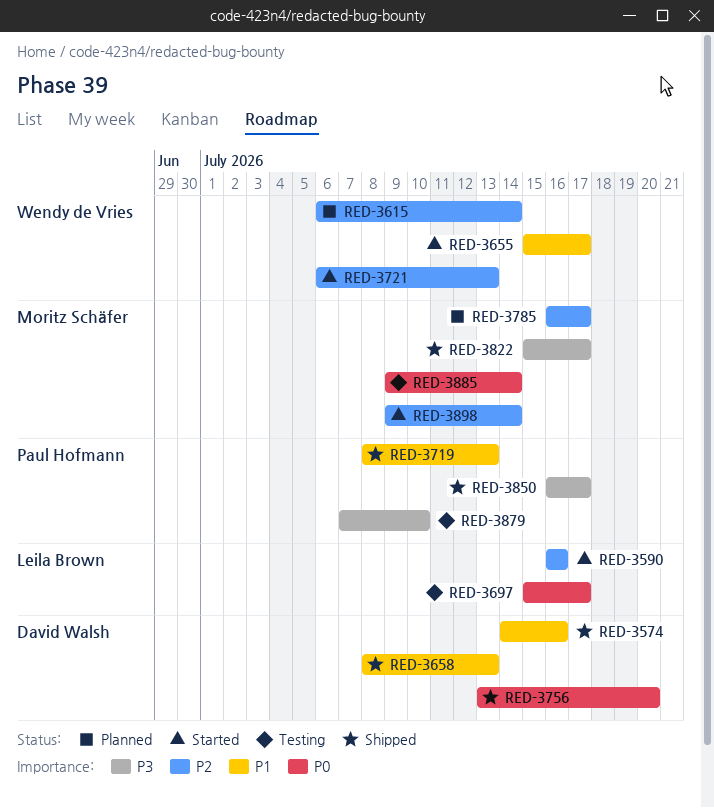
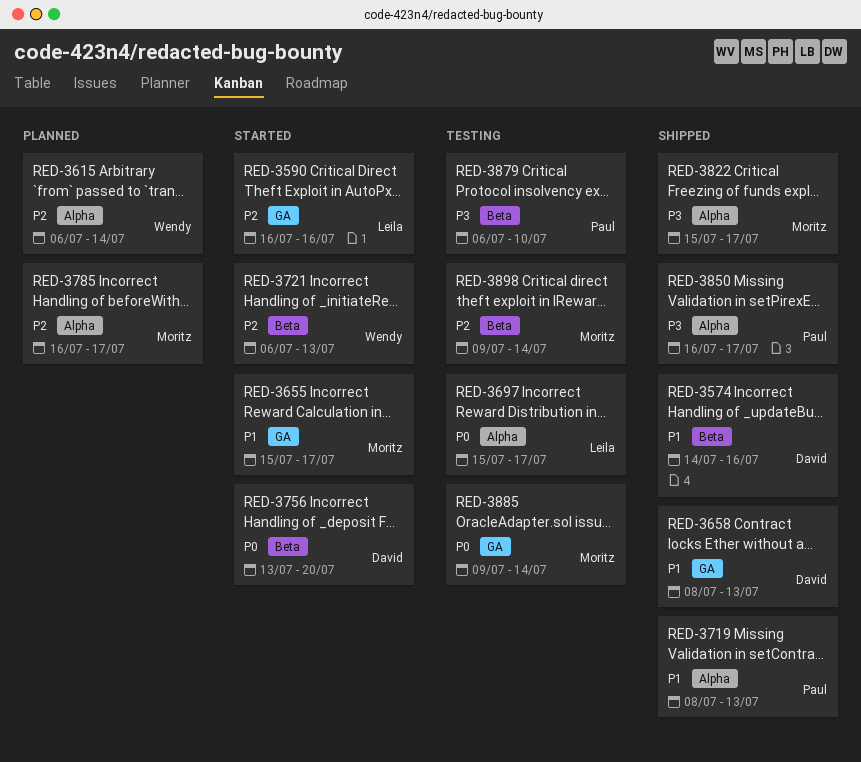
RED-3655, owner: Wendy de Vries -> Moritz Schäfer
RED-3756, status: Shipped -> Started
RED-3879, start: Jul 7 -> Jul 6
RED-3898, status: Started -> Testing

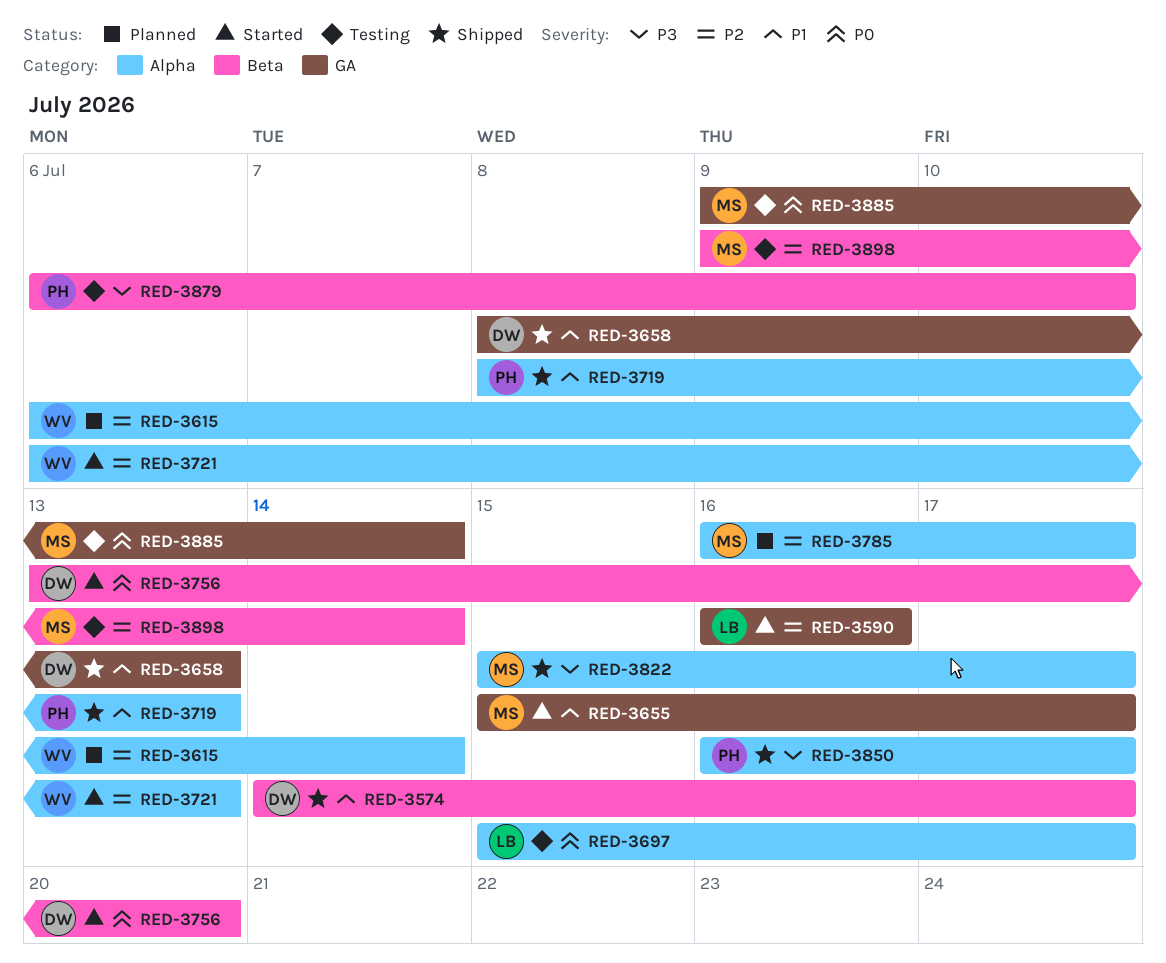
RED-3574, due: Jul 16 -> Jul 17
RED-3721, label: Beta -> Alpha

